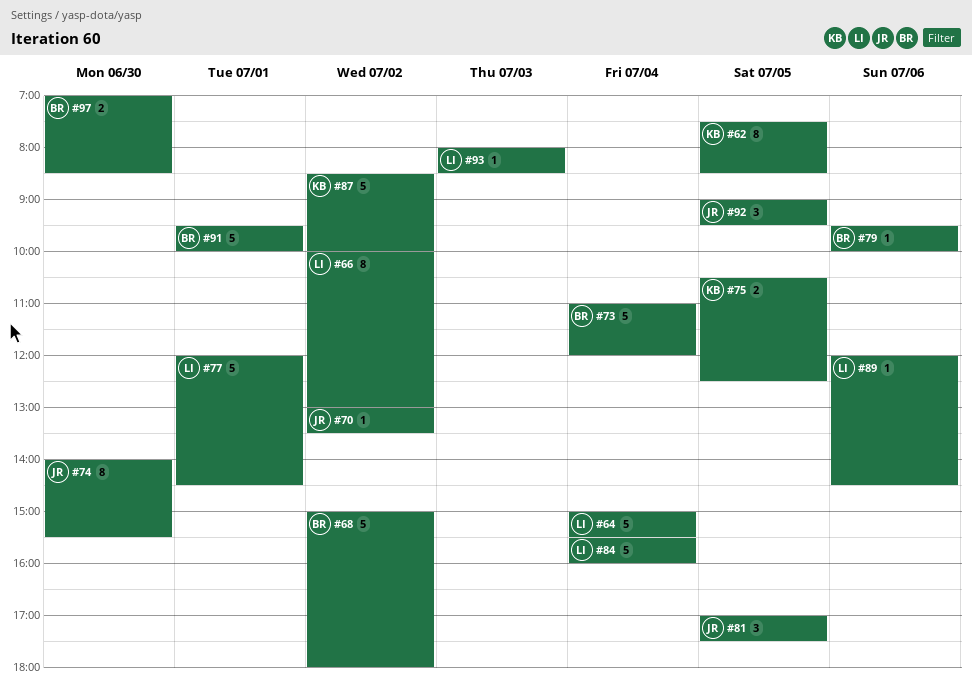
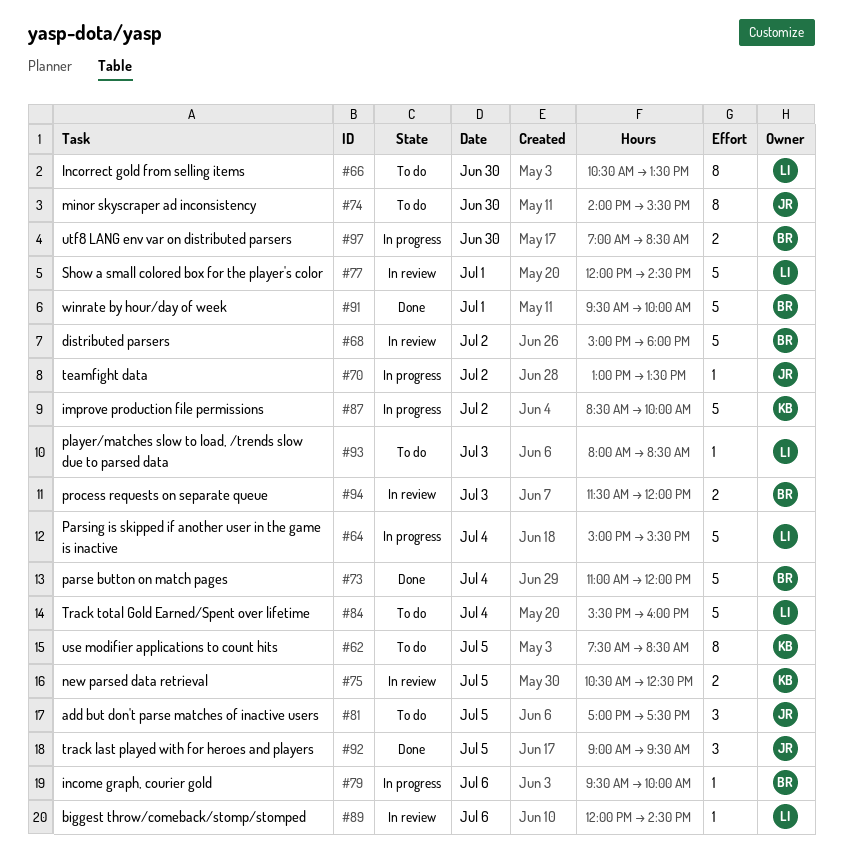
#66, day: Jul 2 -> Jun 30
#66, begins: 10:00 -> 10:30
#66, ends: 13:00 -> 13:30
#94: none -> present

